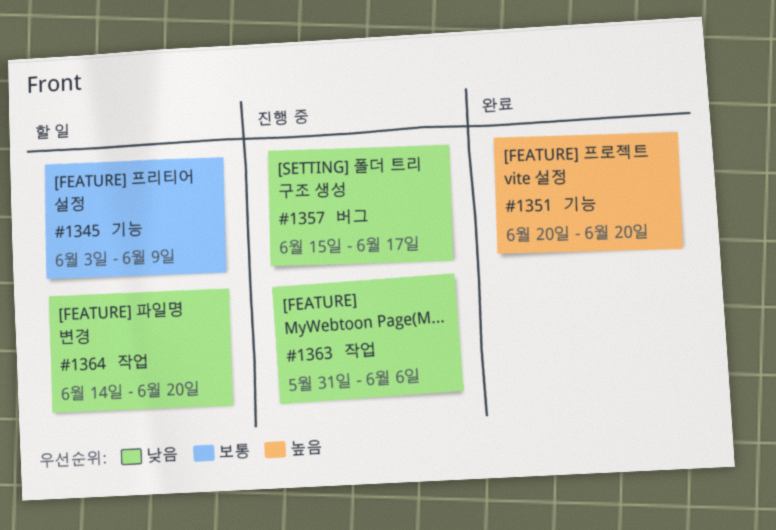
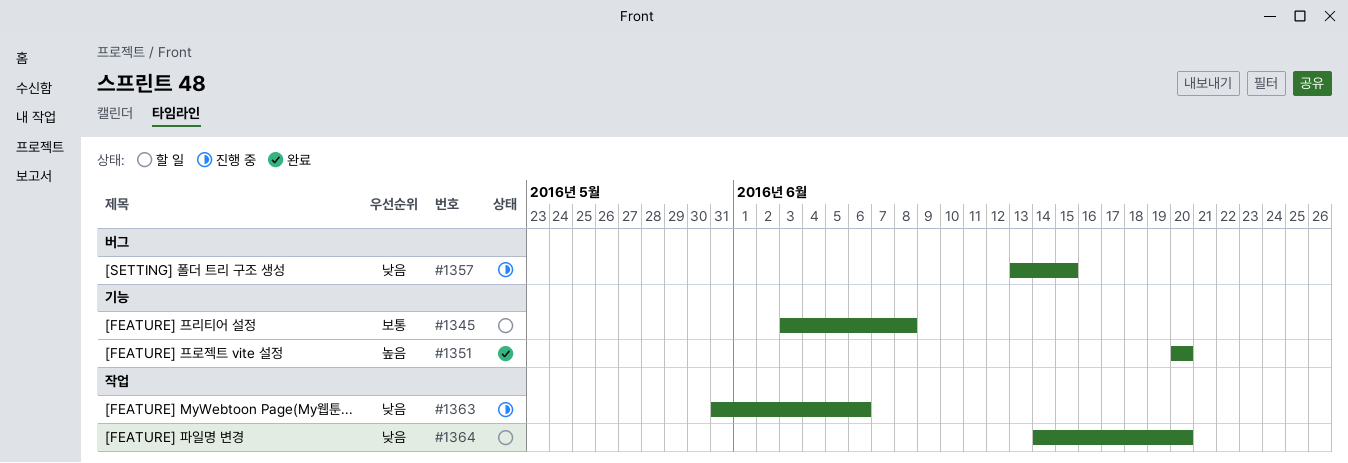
#1345, due: Jun 9 -> Jun 8
#1357, start: Jun 15 -> Jun 13
#1357, due: Jun 17 -> Jun 15

